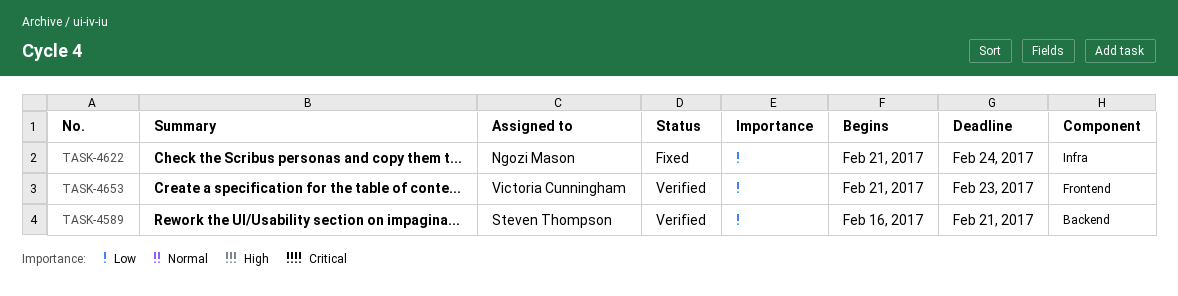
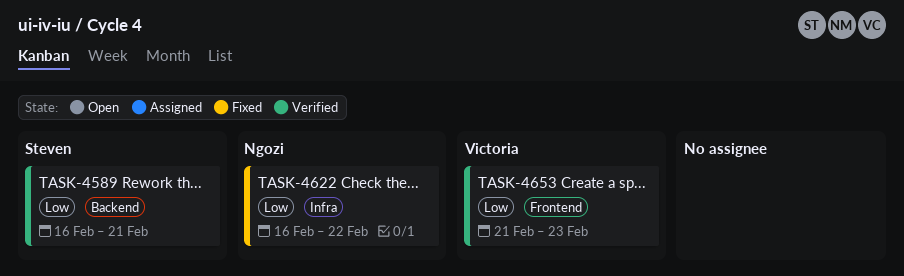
TASK-4622, start: Feb 21 -> Feb 16
TASK-4622, due: Feb 24 -> Feb 22

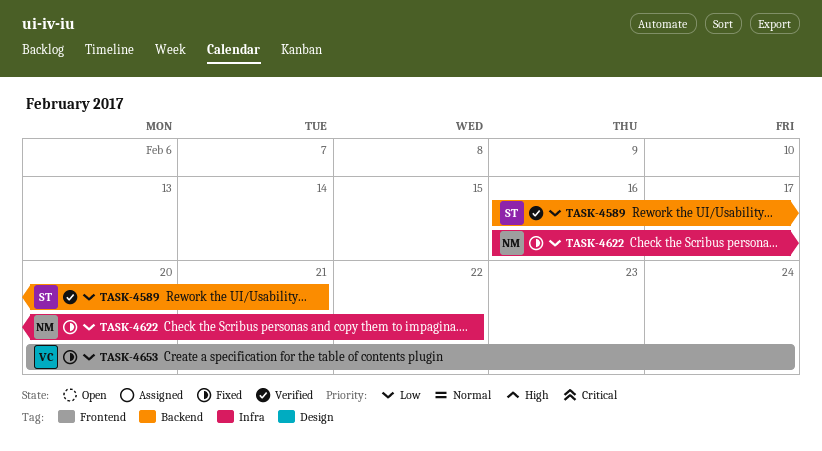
TASK-4653, status: Verified -> Fixed
TASK-4653, start: Feb 21 -> Feb 20
TASK-4653, due: Feb 23 -> Feb 24

